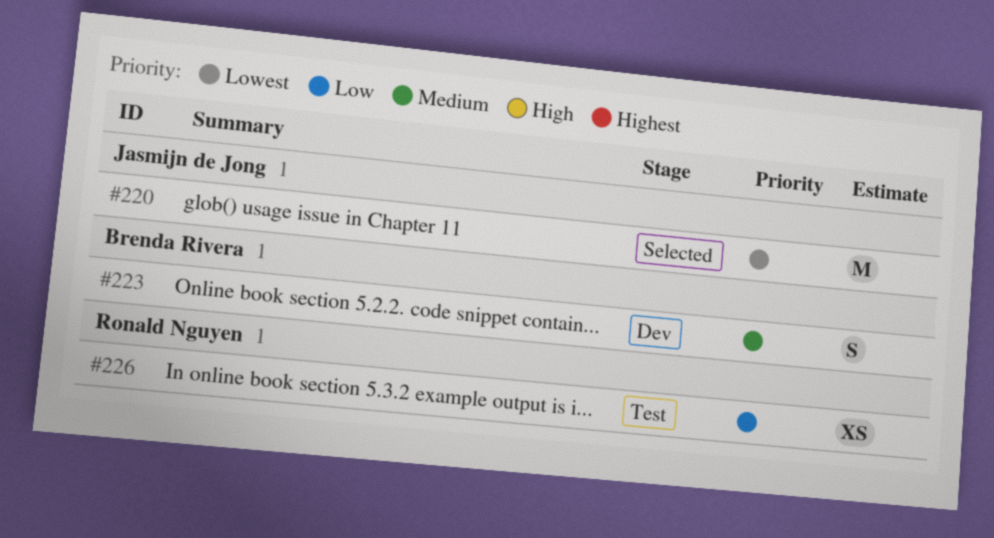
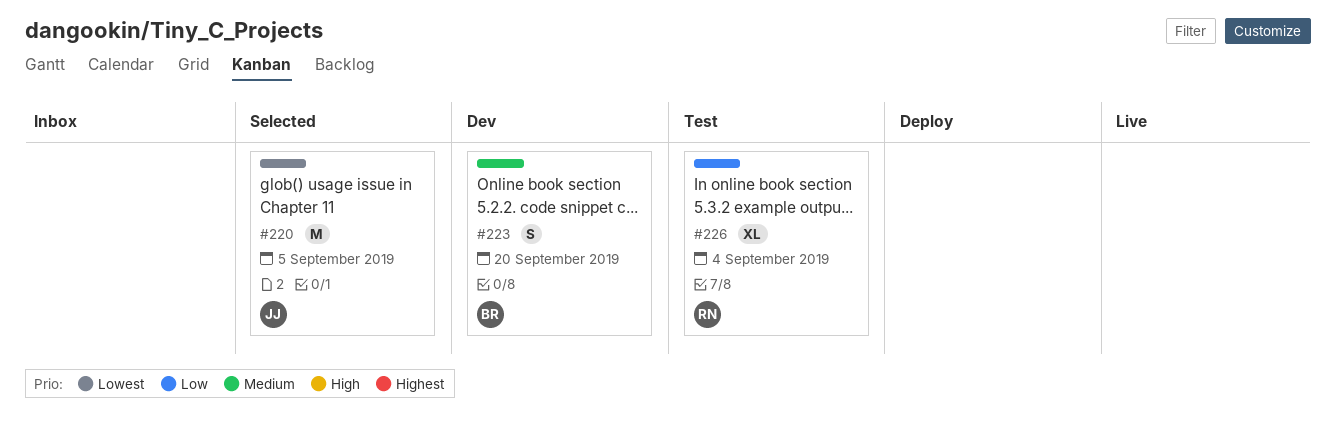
#226, estimate: XS -> XL

